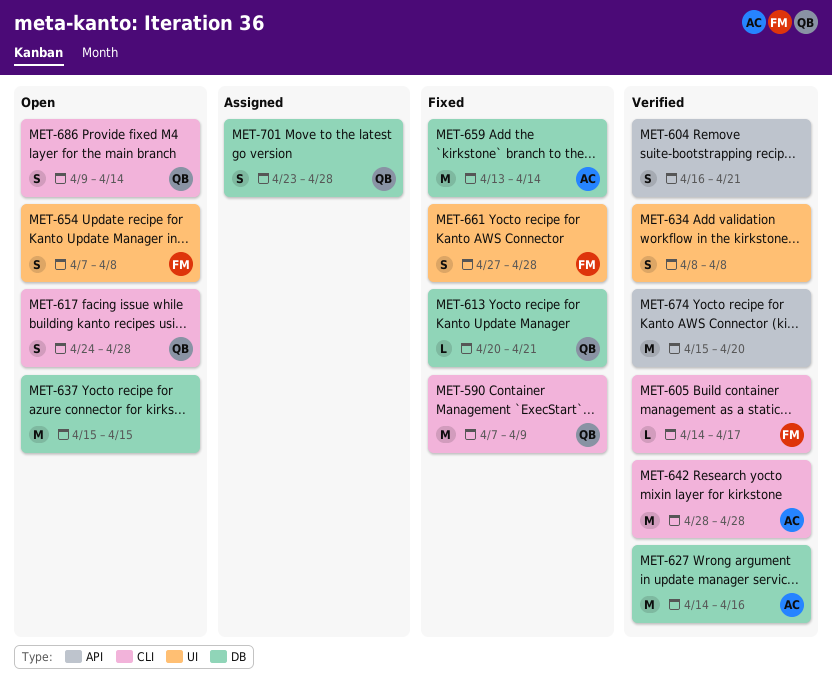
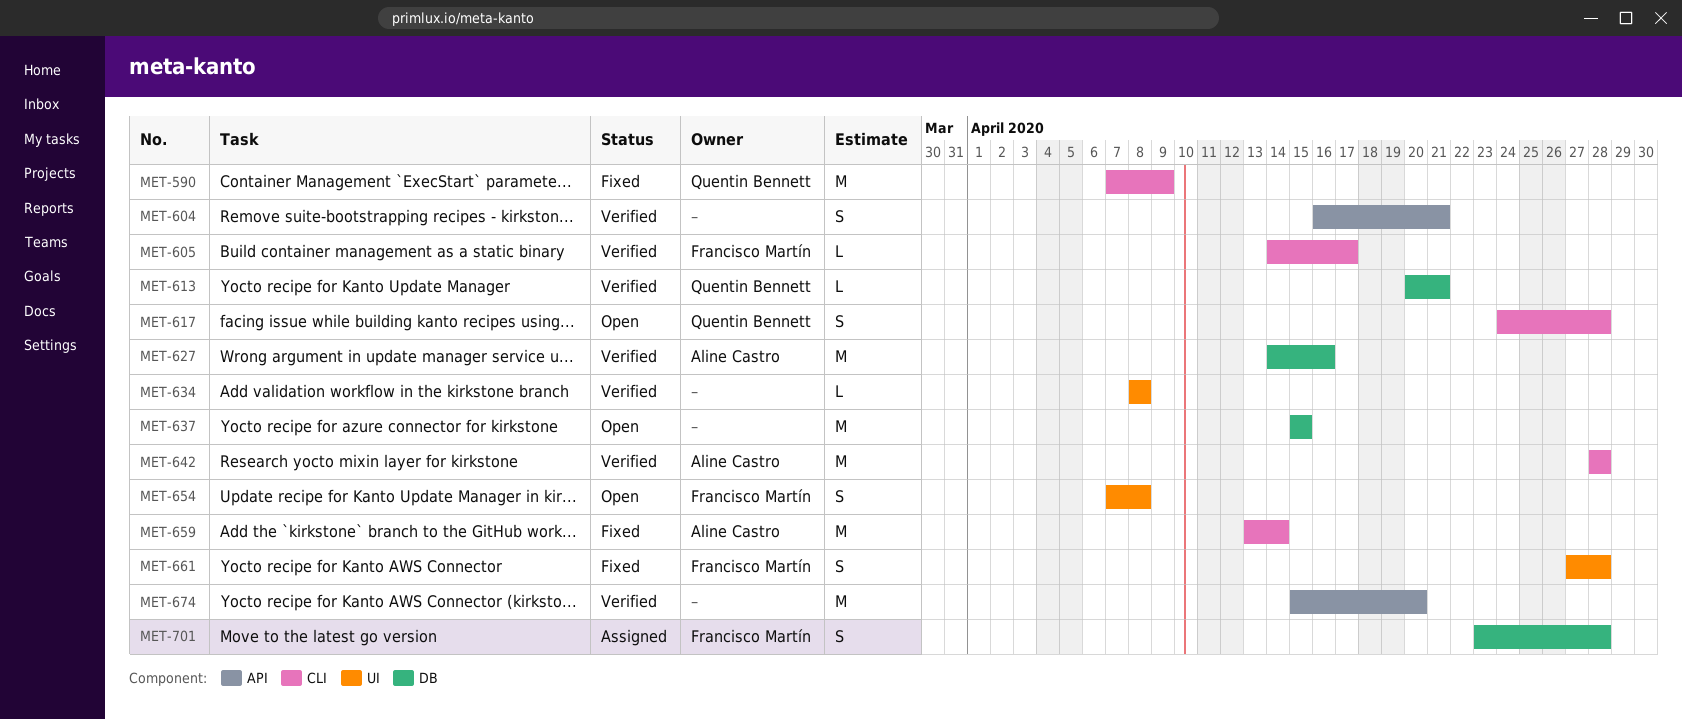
MET-613, status: Fixed -> Verified
MET-634, estimate: S -> L
MET-659, label: DB -> CLI
MET-686: present -> none
MET-701, owner: Quentin Bennett -> Francisco Martín

